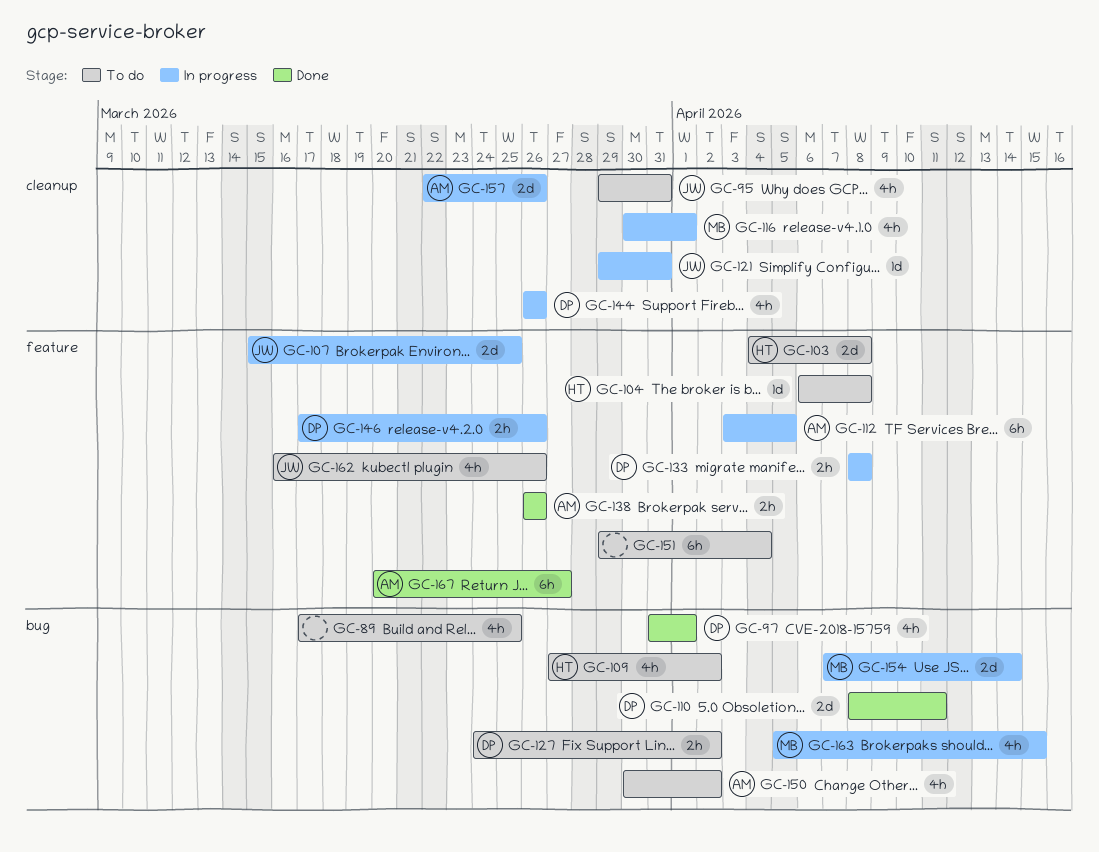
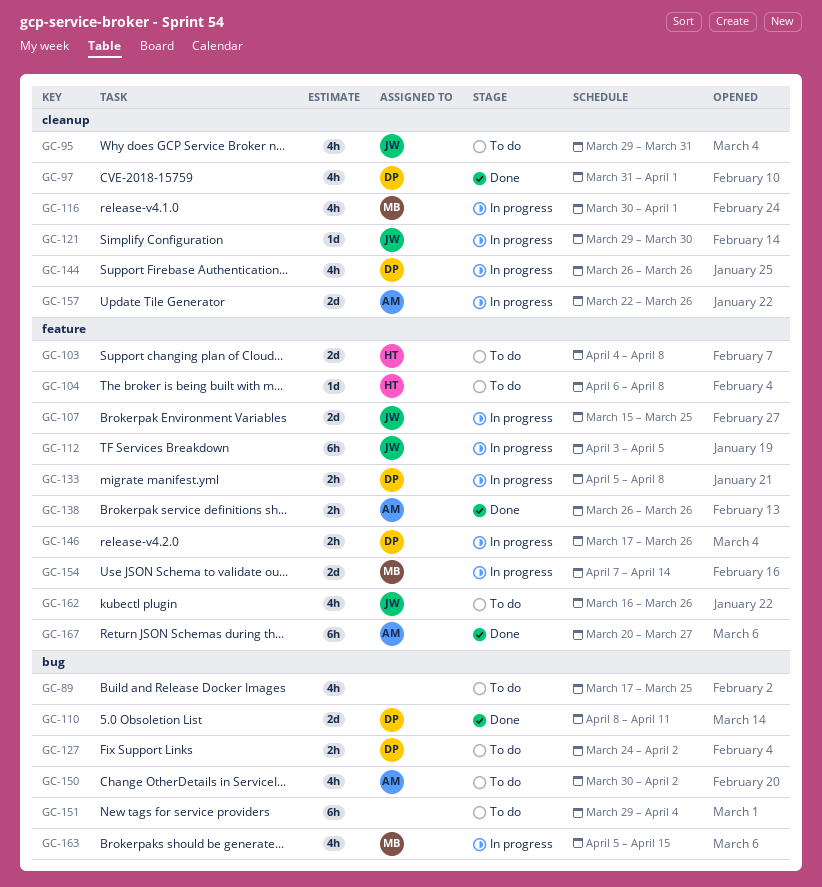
GC-97, label: bug -> cleanup
GC-109: present -> none
GC-112, owner: AM -> JW
GC-121, due: Mar 31 -> Mar 30
GC-133, start: Apr 8 -> Apr 5
GC-151, label: feature -> bug
GC-154, label: bug -> feature

